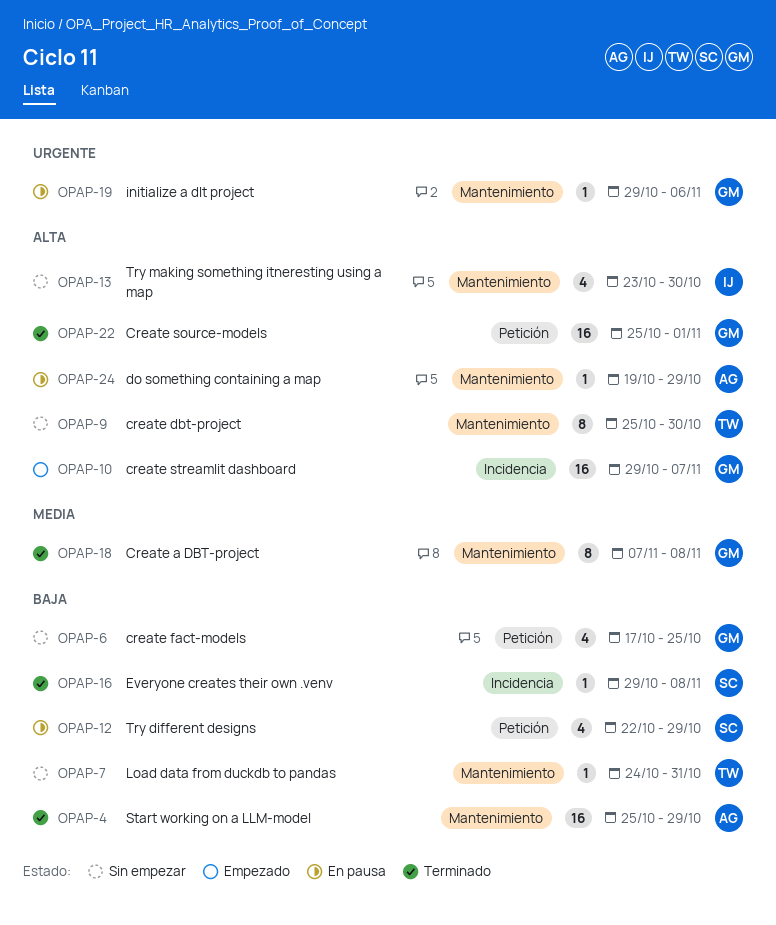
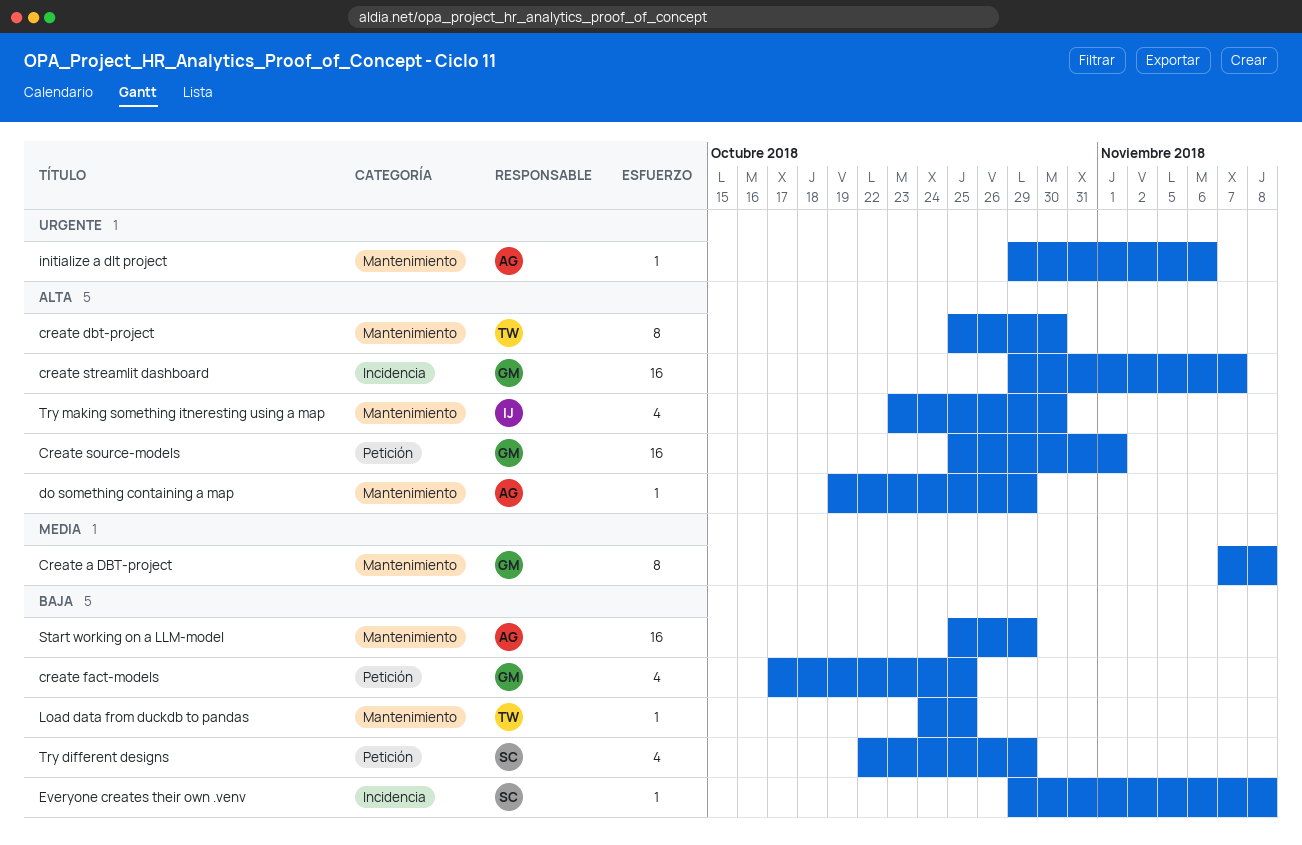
initialize a dlt project, owner: GM -> AG
Load data from duckdb to pandas, due: Oct 31 -> Oct 25

